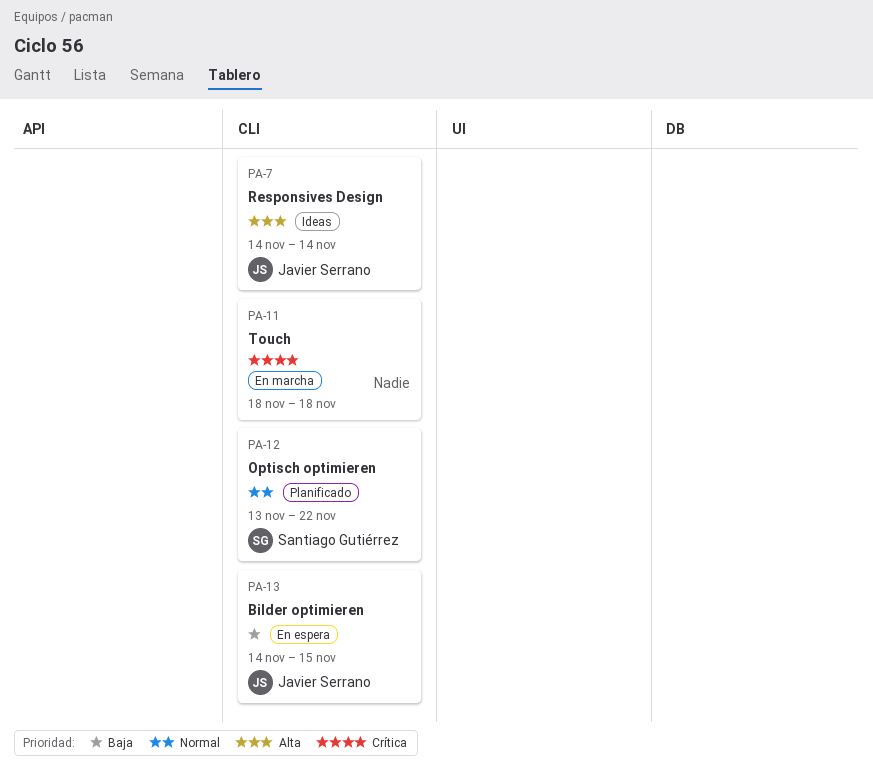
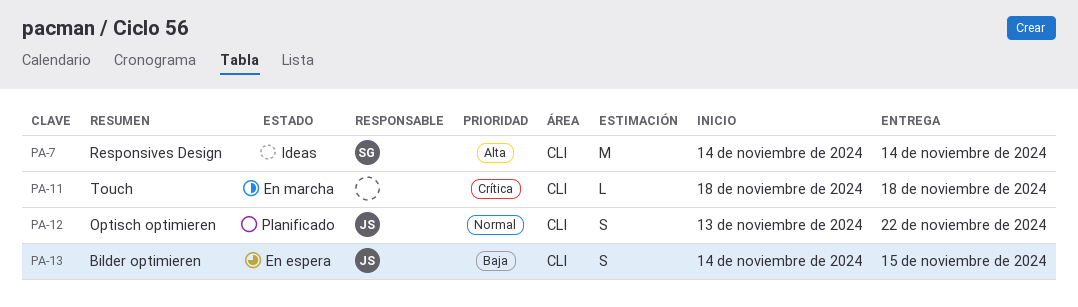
PA-7, owner: Javier Serrano -> Santiago Gutiérrez
PA-12, owner: Santiago Gutiérrez -> Javier Serrano

